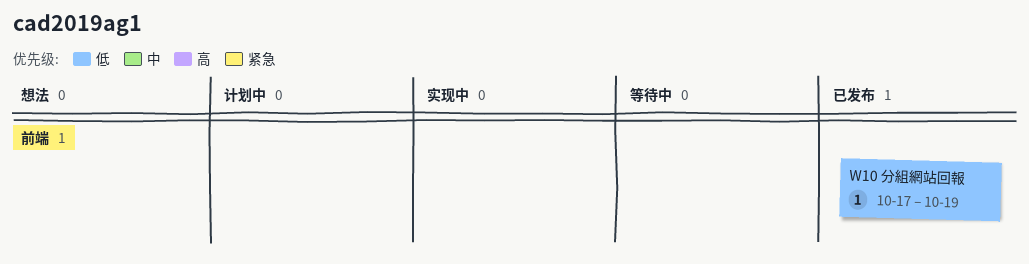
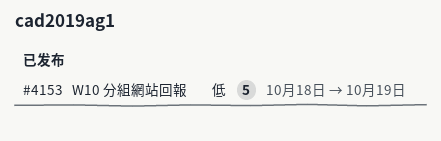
W10 分組網站回報, estimate: 1 -> 5
W10 分組網站回報, start: Oct 17 -> Oct 18

